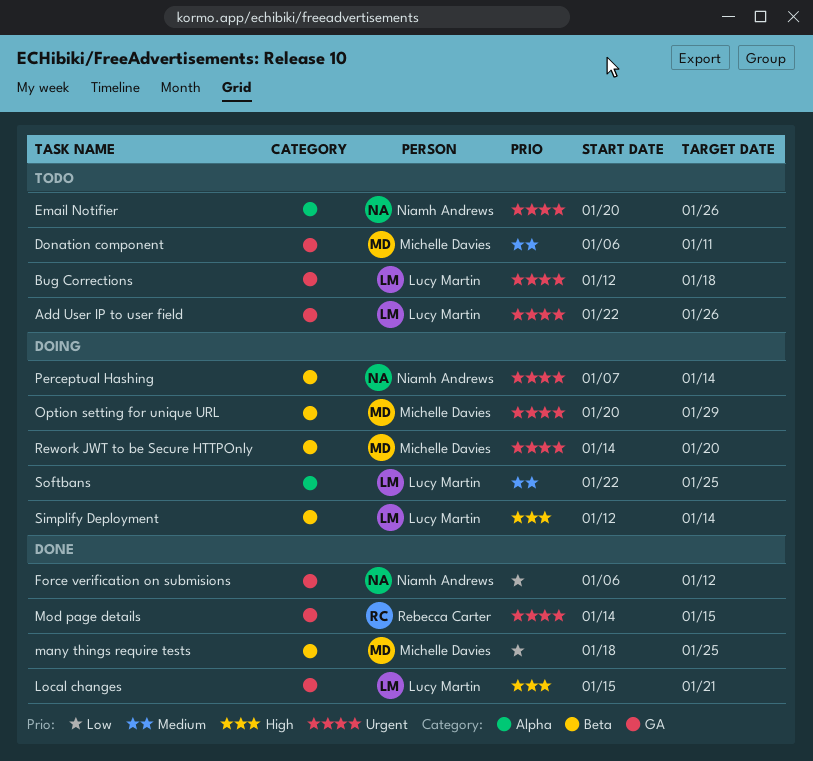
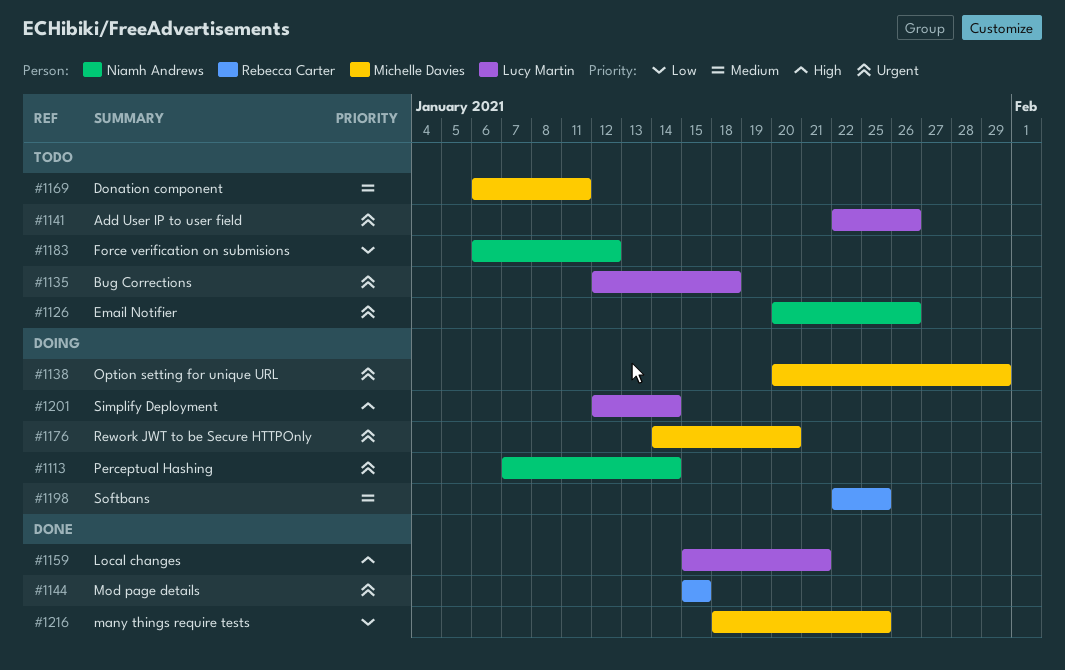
Force verification on submisions, status: Done -> Todo
Mod page details, start: Jan 14 -> Jan 15
Softbans, owner: Lucy Martin -> Rebecca Carter

